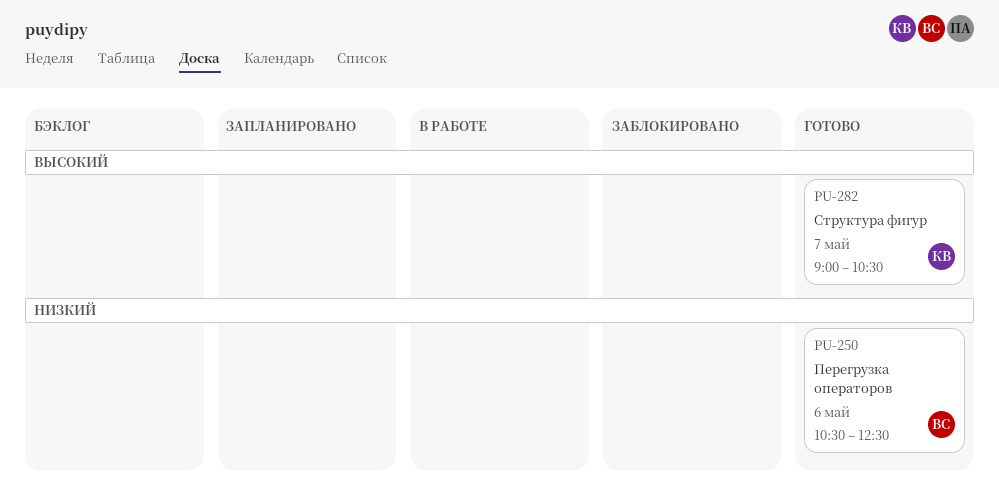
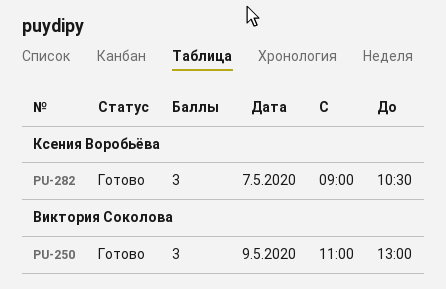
PU-250, day: May 6 -> May 9
PU-250, begins: 10:30 -> 11:00
PU-250, ends: 12:30 -> 13:00

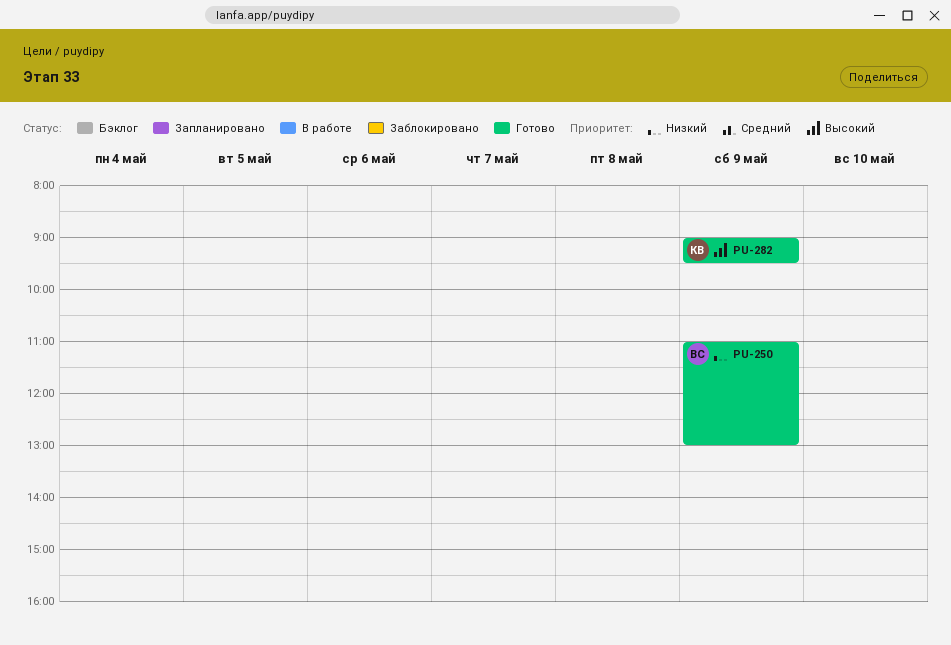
PU-282, day: May 7 -> May 9
PU-282, ends: 10:30 -> 09:30

